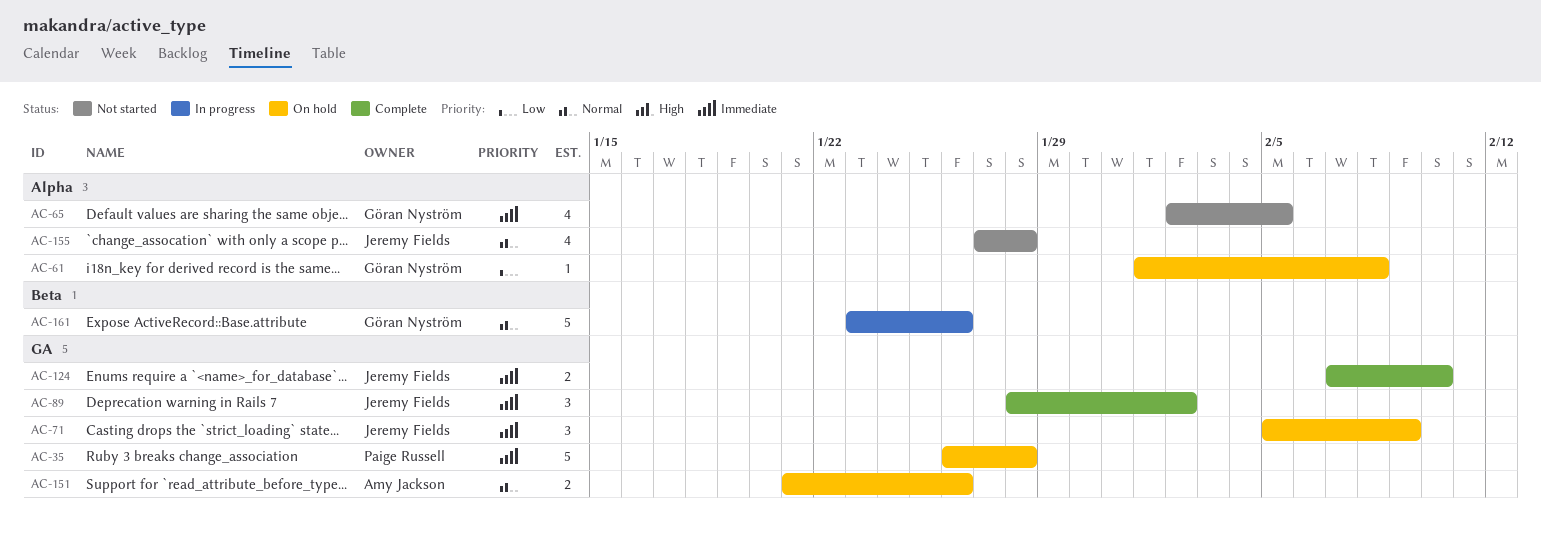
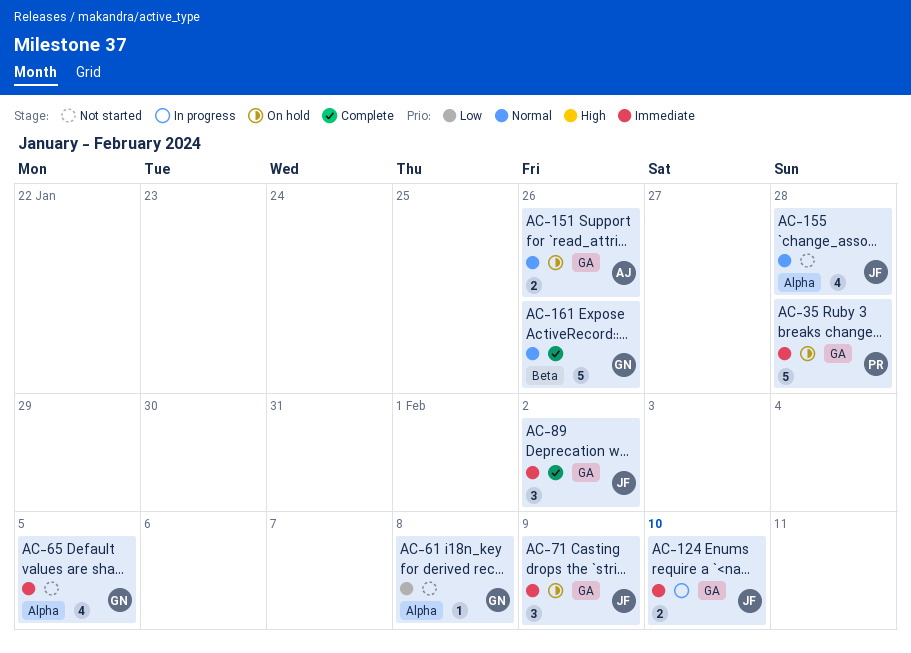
AC-61, status: On hold -> Not started
AC-124, status: Complete -> In progress
AC-161, status: In progress -> Complete

